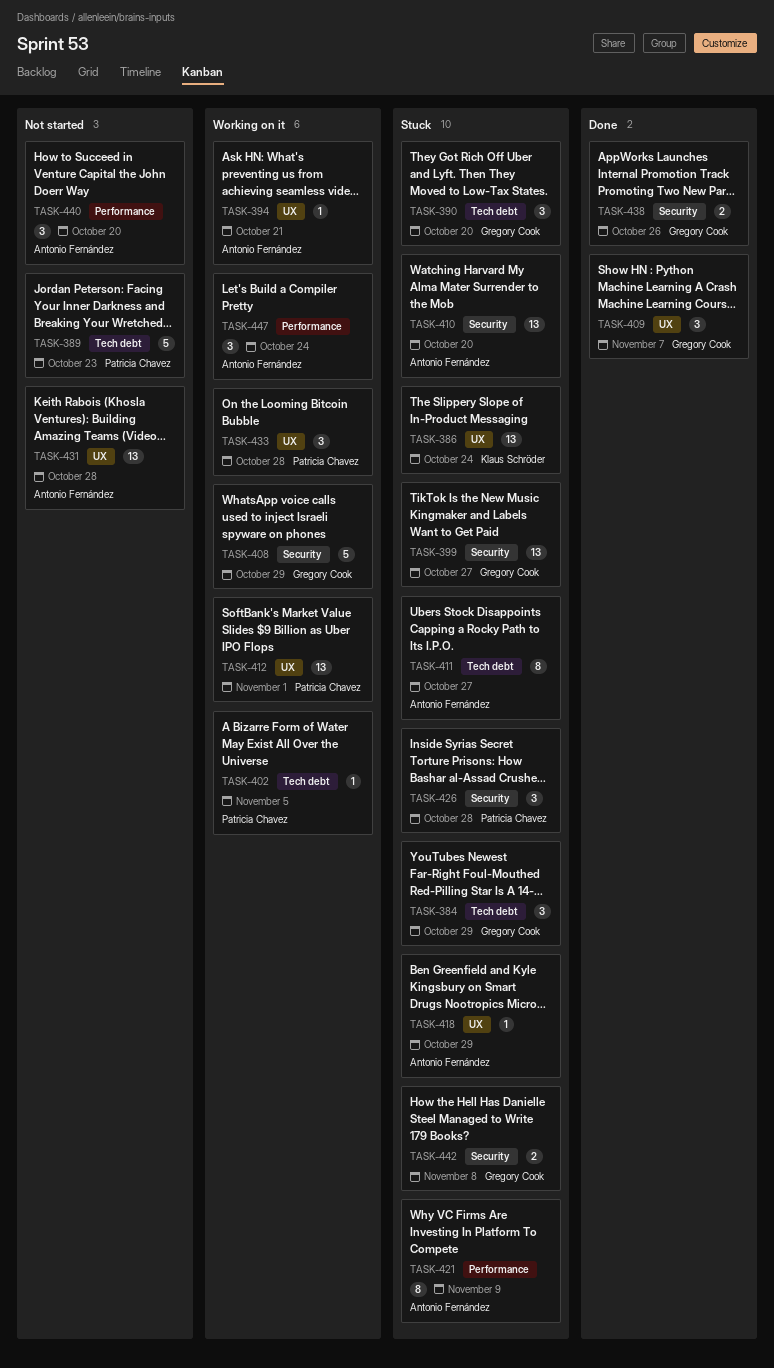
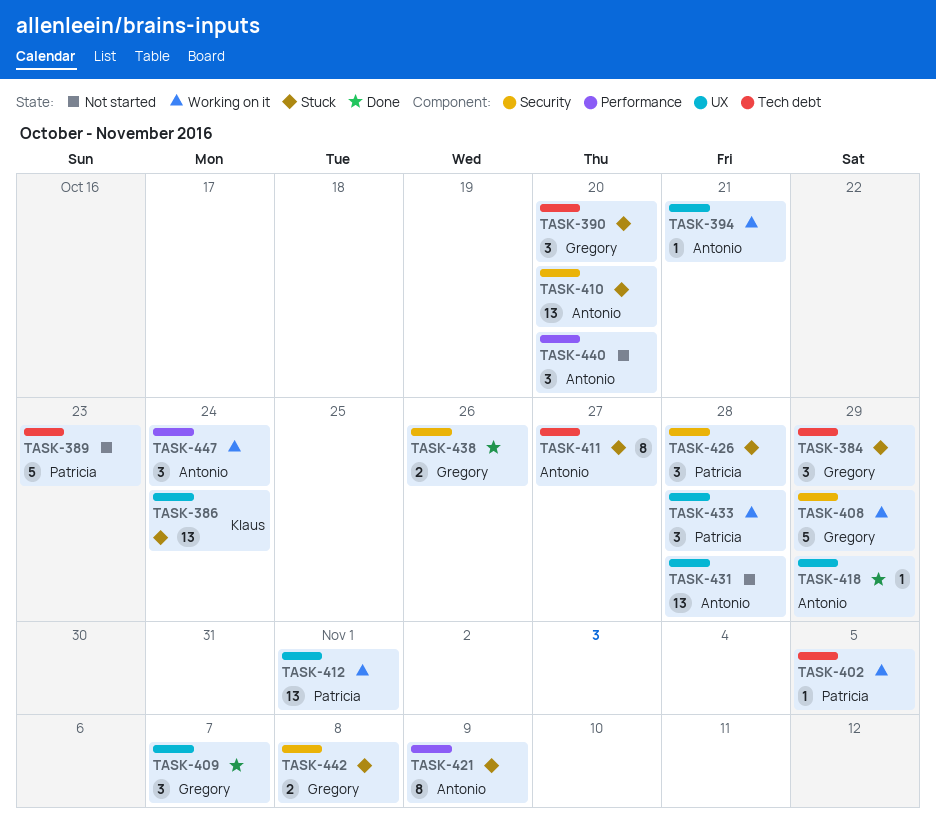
TASK-399: present -> none
TASK-418, status: Stuck -> Done

